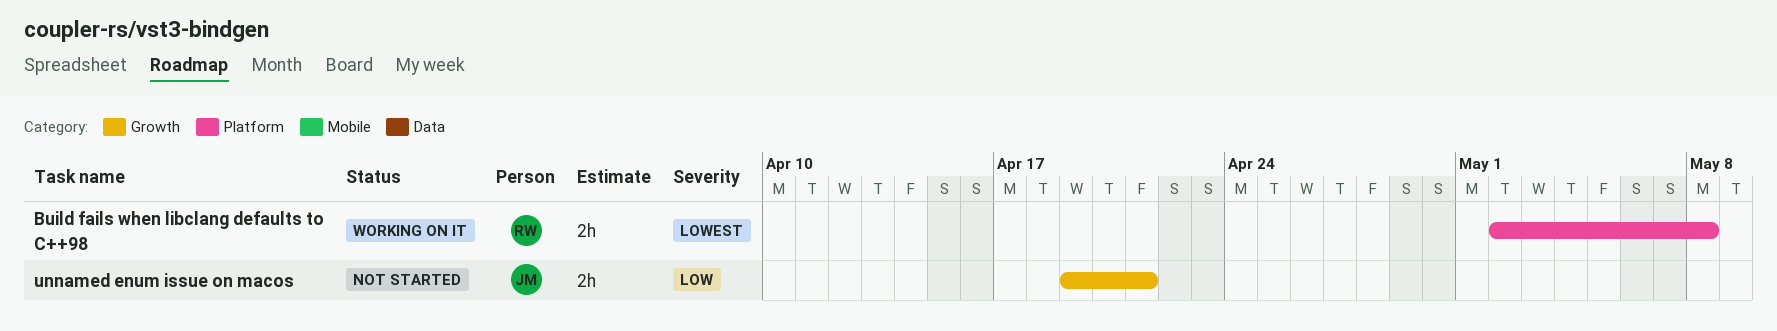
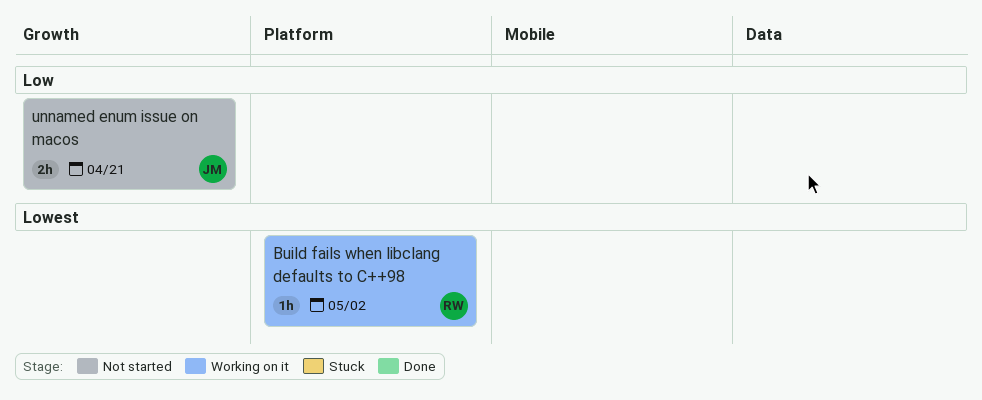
Build fails when libclang defaults to C++98, estimate: 2h -> 1h
Build fails when libclang defaults to C++98, due: May 8 -> May 2

